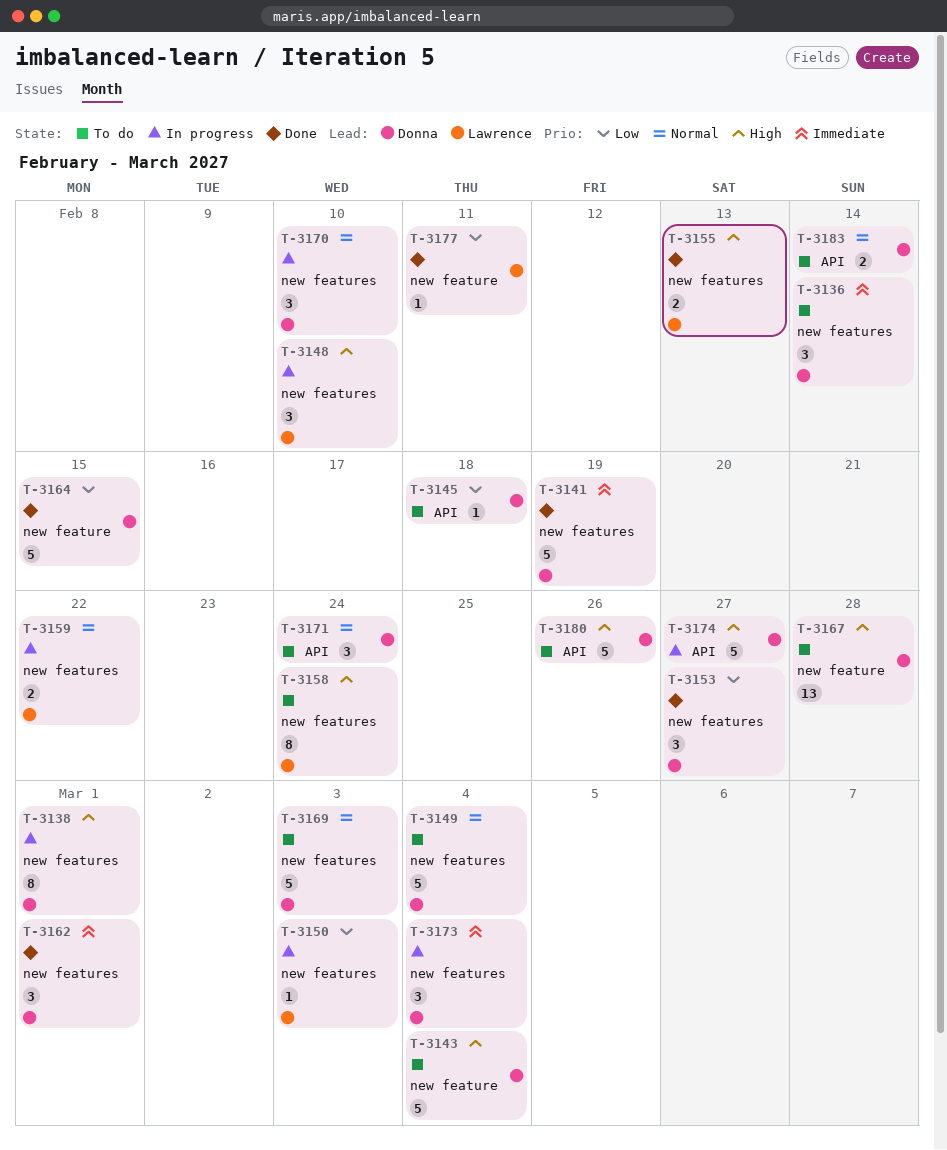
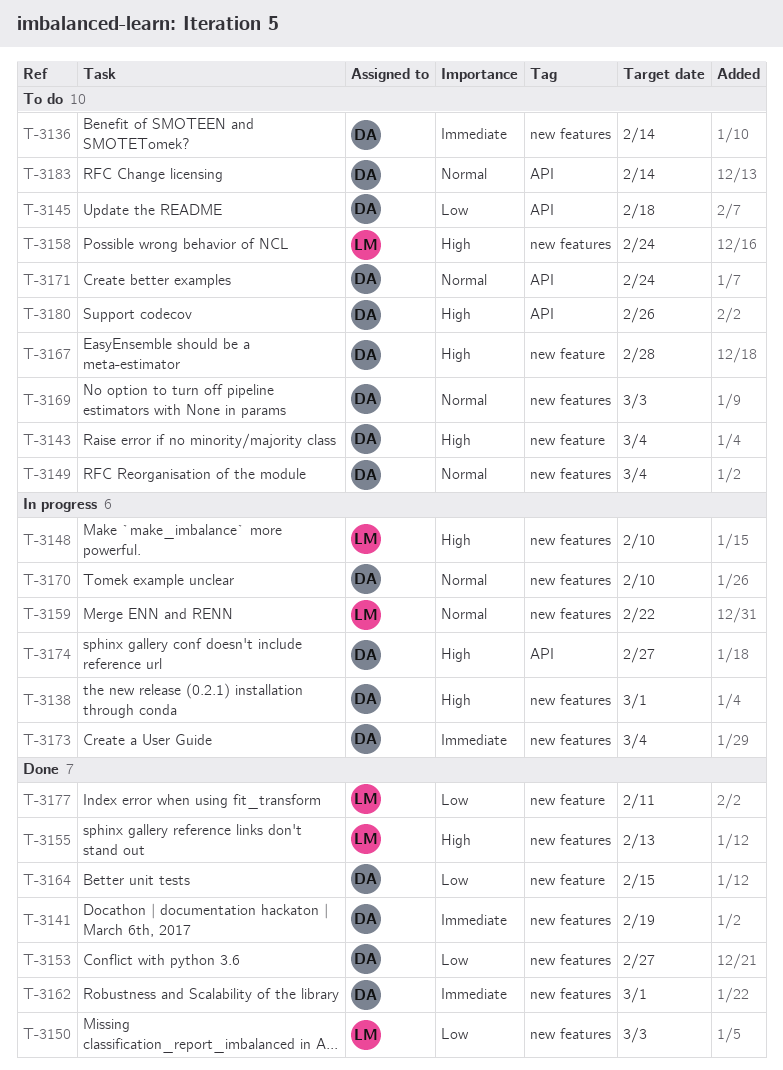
T-3150, status: In progress -> Done

